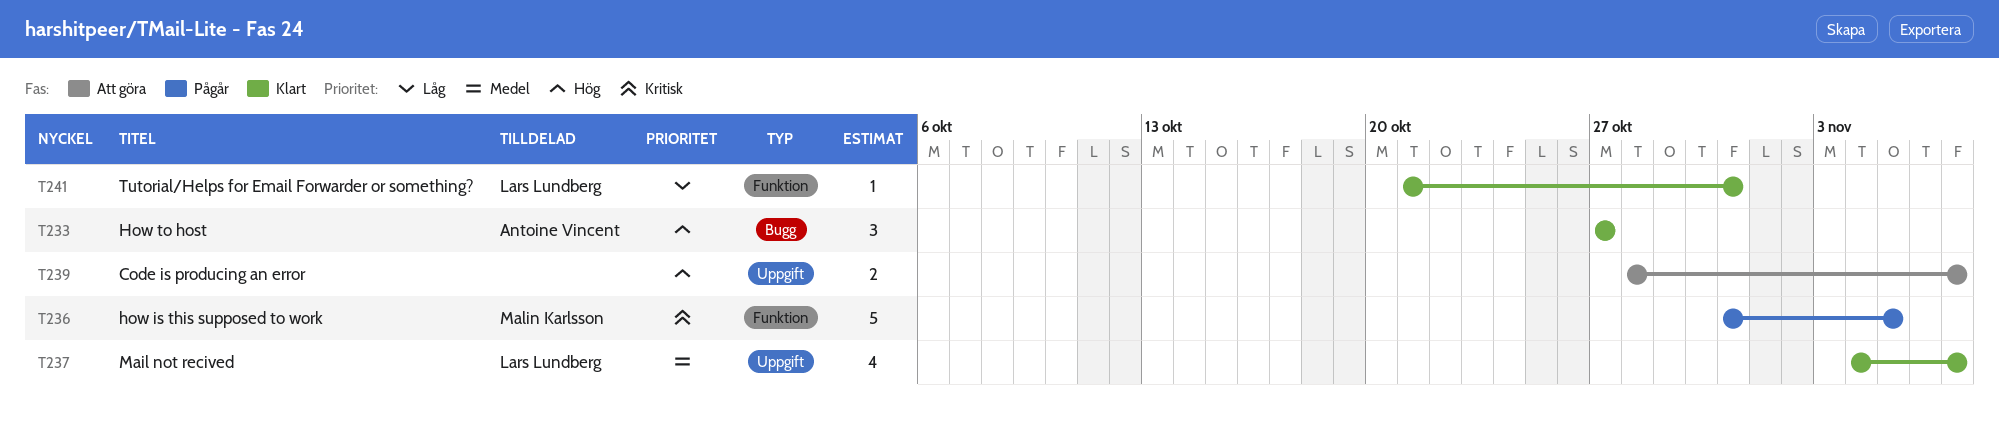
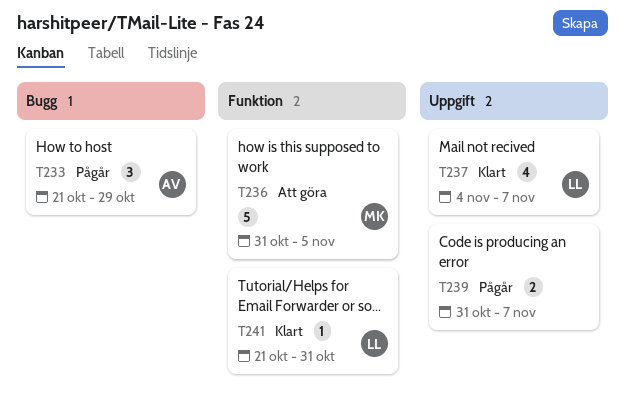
T233, status: Klart -> Pågår
T233, start: Oct 27 -> Oct 21
T233, due: Oct 27 -> Oct 29
T236, status: Pågår -> Att göra
T239, status: Att göra -> Pågår
T239, start: Oct 28 -> Oct 31

